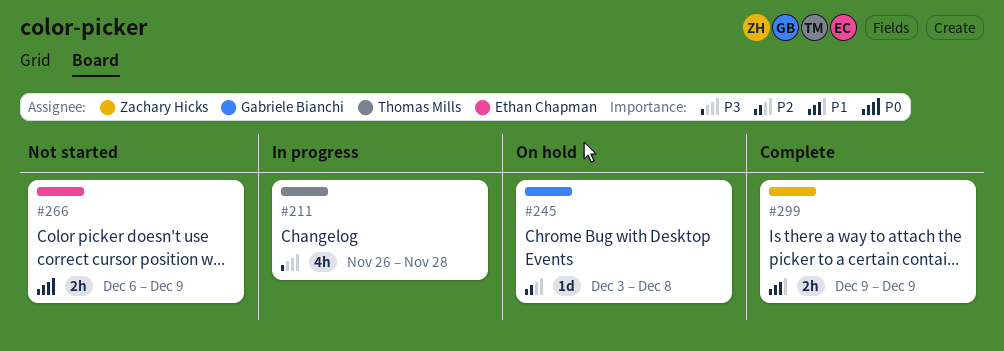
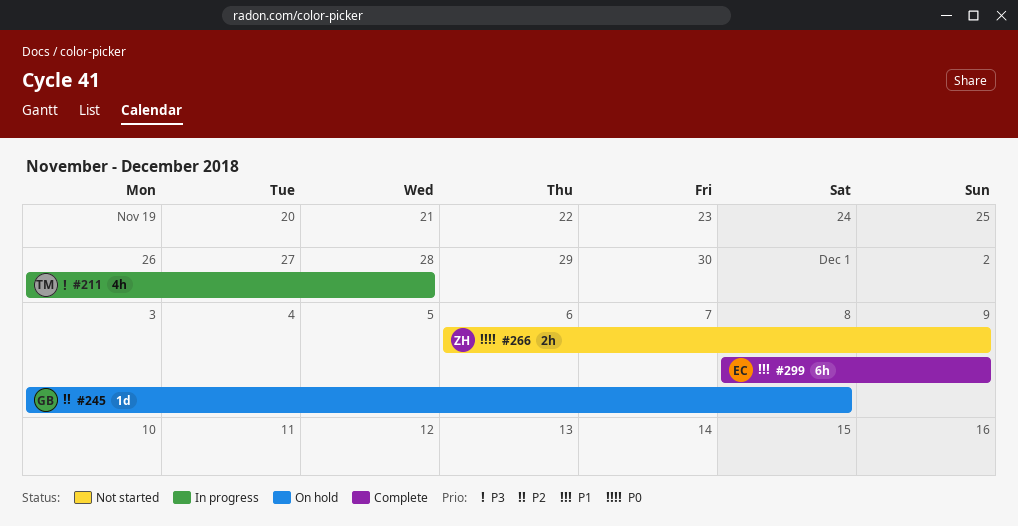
#266, owner: Ethan Chapman -> Zachary Hicks
#299, owner: Zachary Hicks -> Ethan Chapman
#299, estimate: 2h -> 6h
#299, start: Dec 9 -> Dec 8

